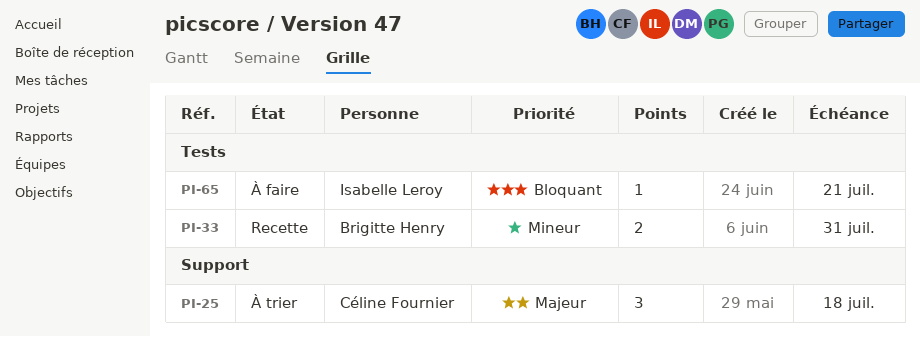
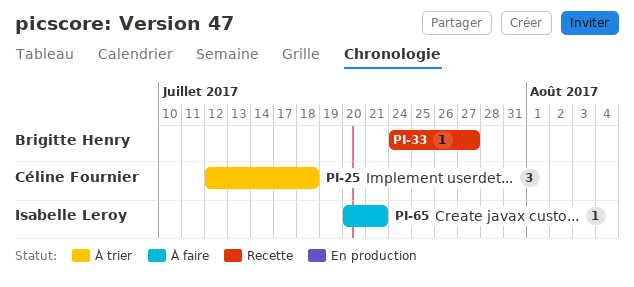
PI-33, estimate: 2 -> 1
PI-33, due: Jul 31 -> Jul 27

